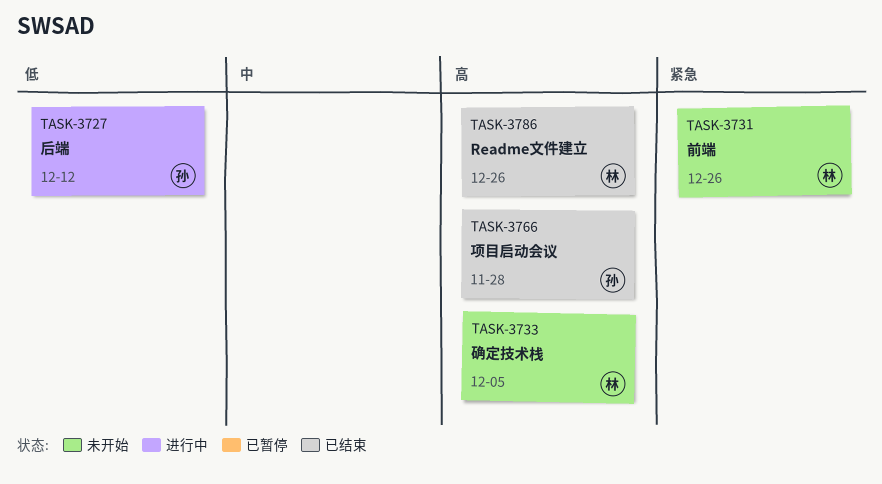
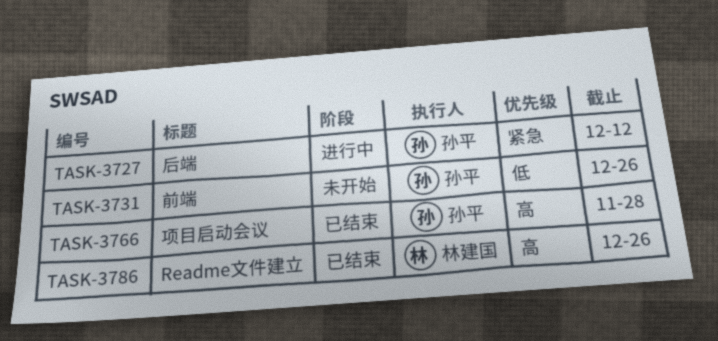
TASK-3727, priority: 低 -> 紧急
TASK-3731, owner: 林建国 -> 孙平
TASK-3731, priority: 紧急 -> 低
TASK-3733: present -> none

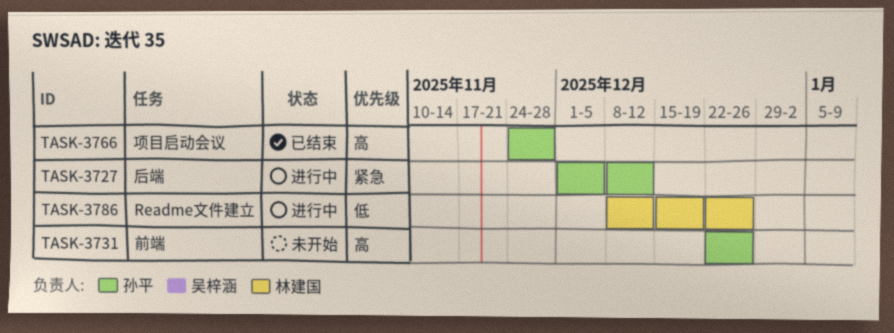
TASK-3731, priority: 低 -> 高
TASK-3786, status: 已结束 -> 进行中
TASK-3786, priority: 高 -> 低

